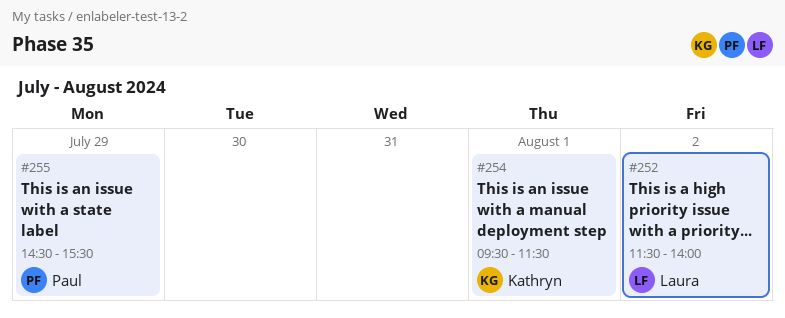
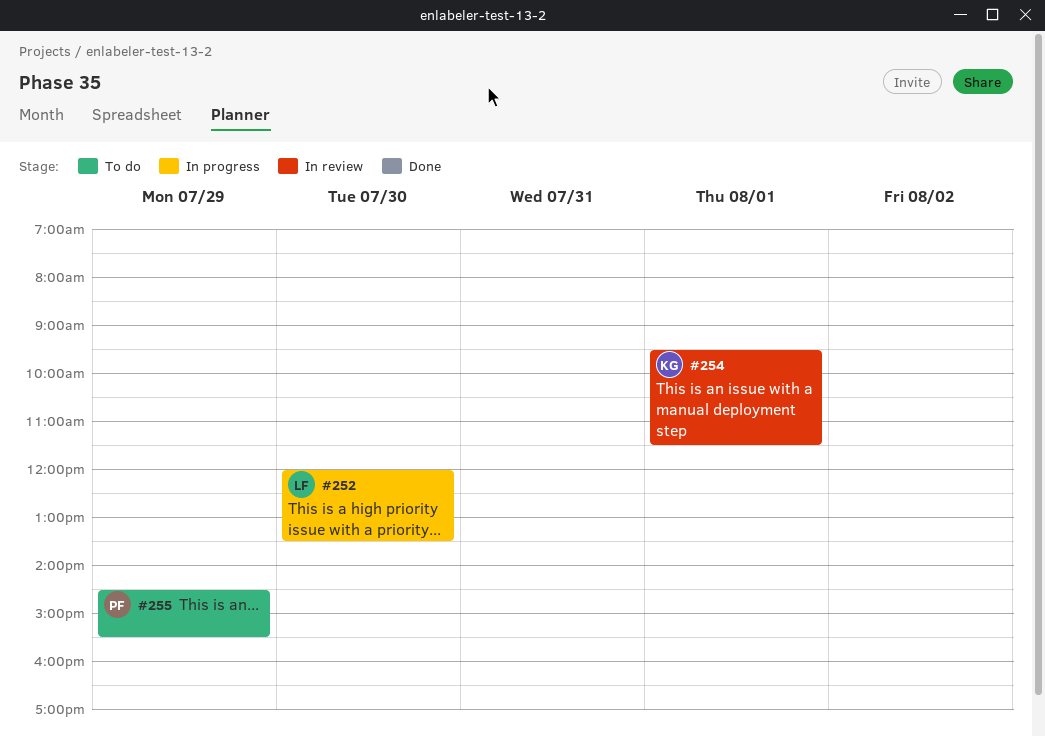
#252, day: Aug 2 -> Jul 30
#252, begins: 11:30 -> 12:00
#252, ends: 14:00 -> 13:30

